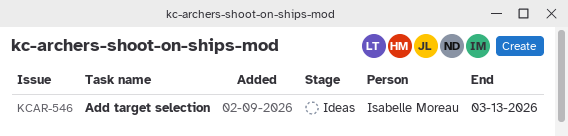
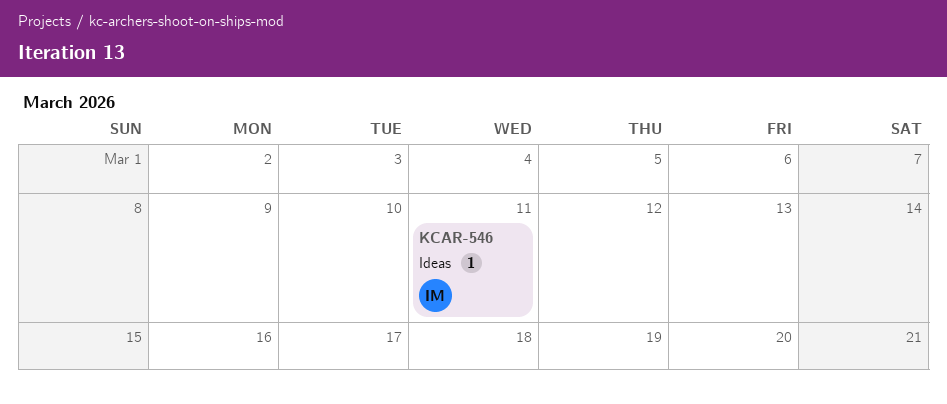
KCAR-546, due: Mar 13 -> Mar 11

